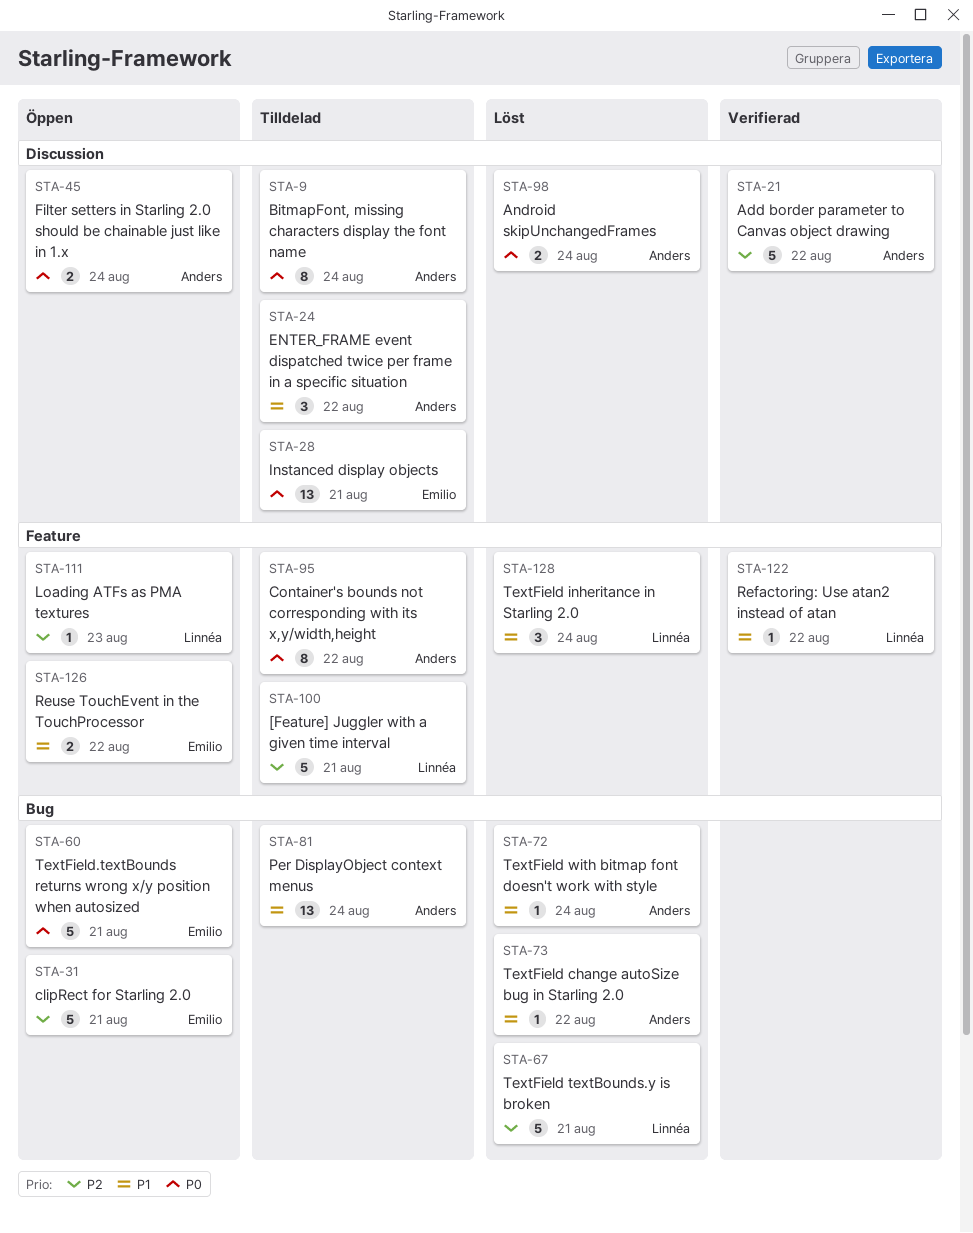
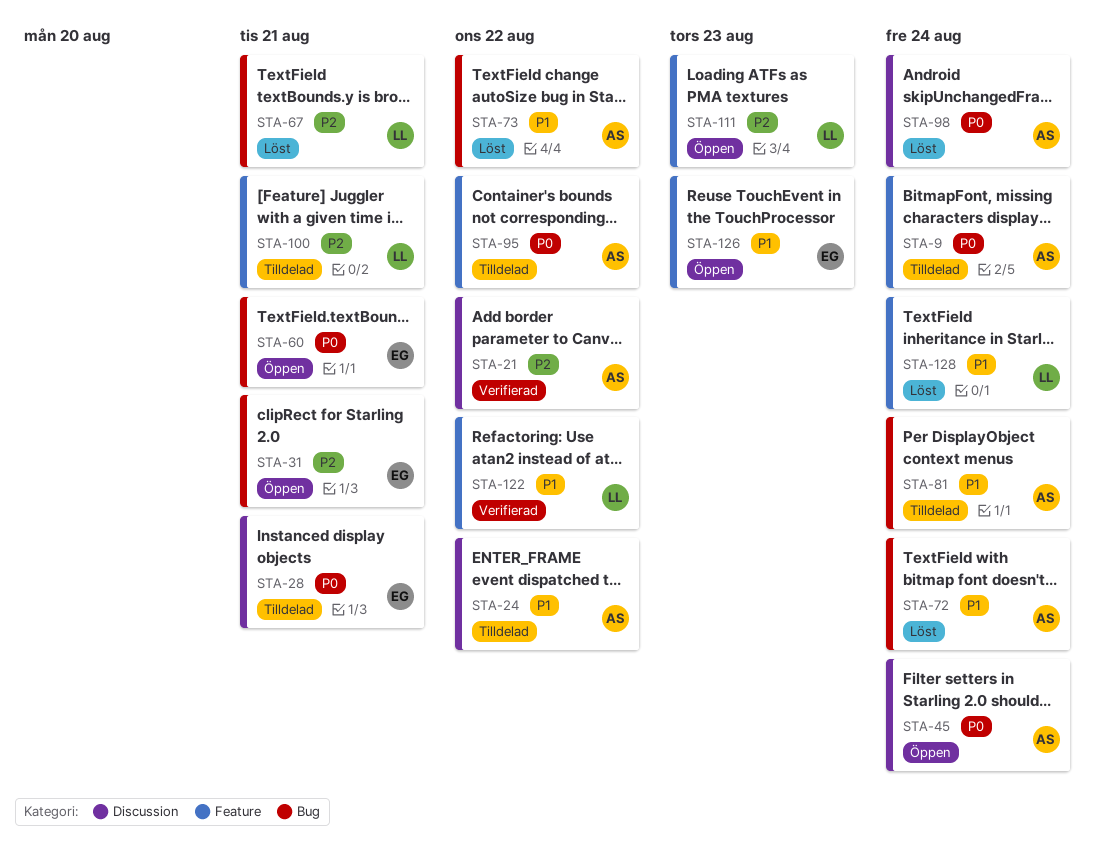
STA-9, label: Discussion -> Feature
STA-126, due: Aug 22 -> Aug 23

